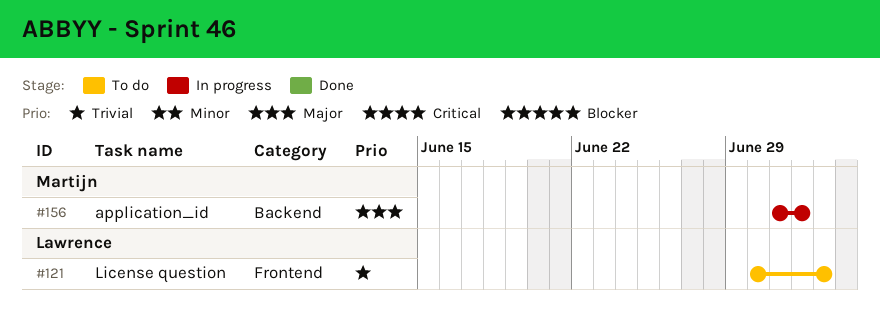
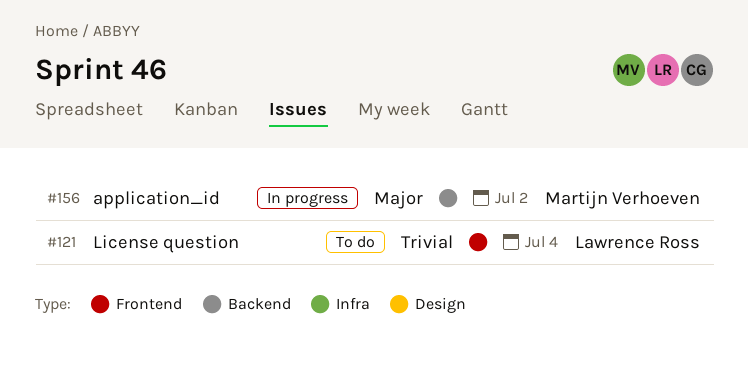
#121, due: Jul 3 -> Jul 4

